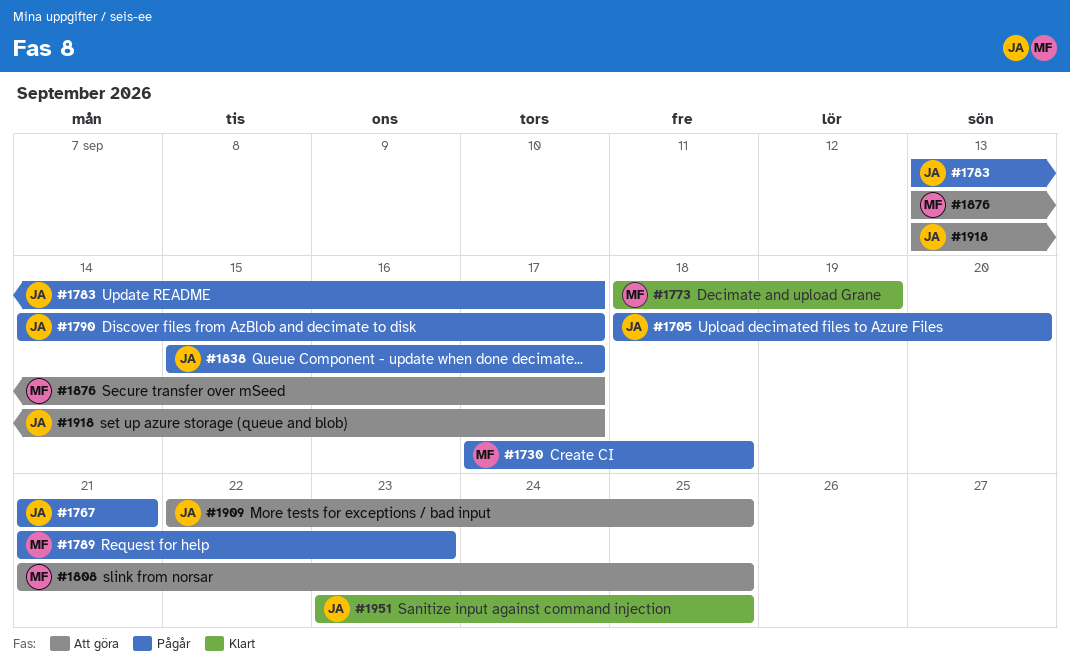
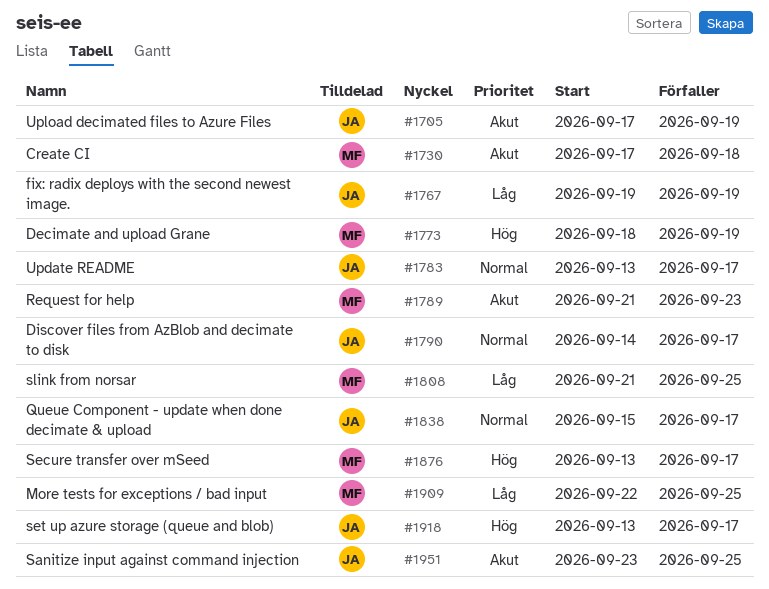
#1705, start: Sep 18 -> Sep 17
#1705, due: Sep 20 -> Sep 19
#1767, start: Sep 21 -> Sep 19
#1767, due: Sep 21 -> Sep 19
#1909, owner: JA -> MF

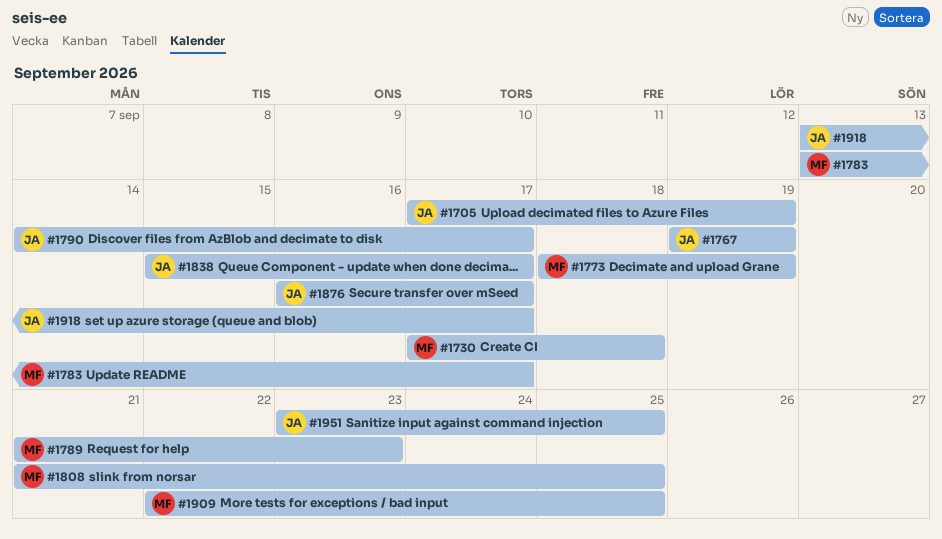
#1783, owner: JA -> MF
#1876, owner: MF -> JA
#1876, start: Sep 13 -> Sep 16

